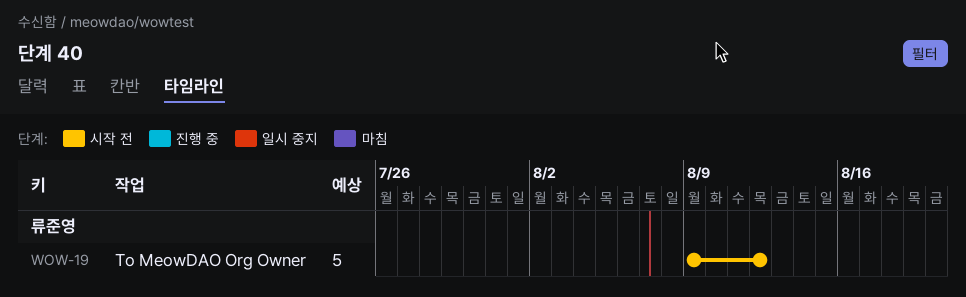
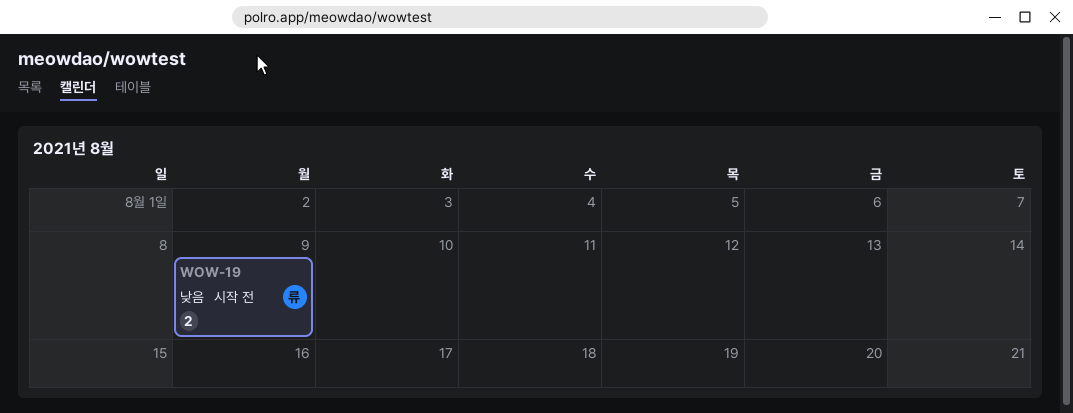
WOW-19, estimate: 5 -> 2
WOW-19, due: Aug 12 -> Aug 9

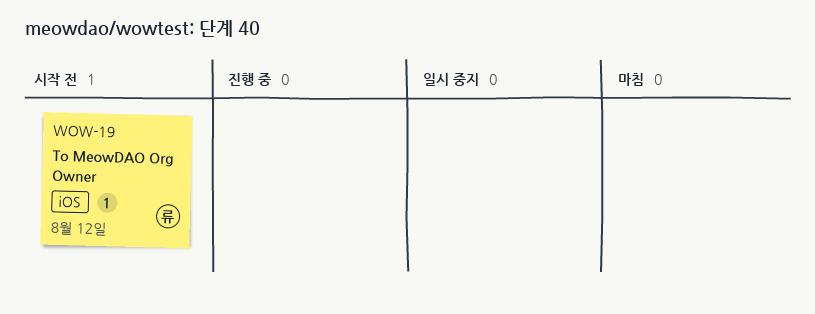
WOW-19, estimate: 2 -> 1
WOW-19, due: Aug 9 -> Aug 12

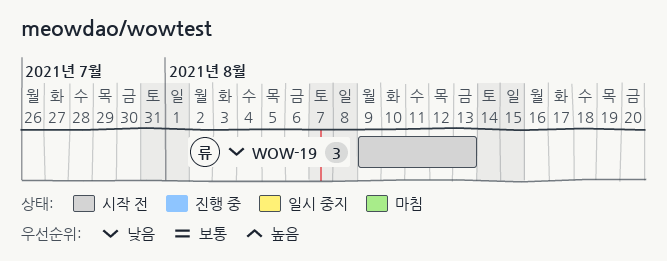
WOW-19, estimate: 1 -> 3
WOW-19, due: Aug 12 -> Aug 13

